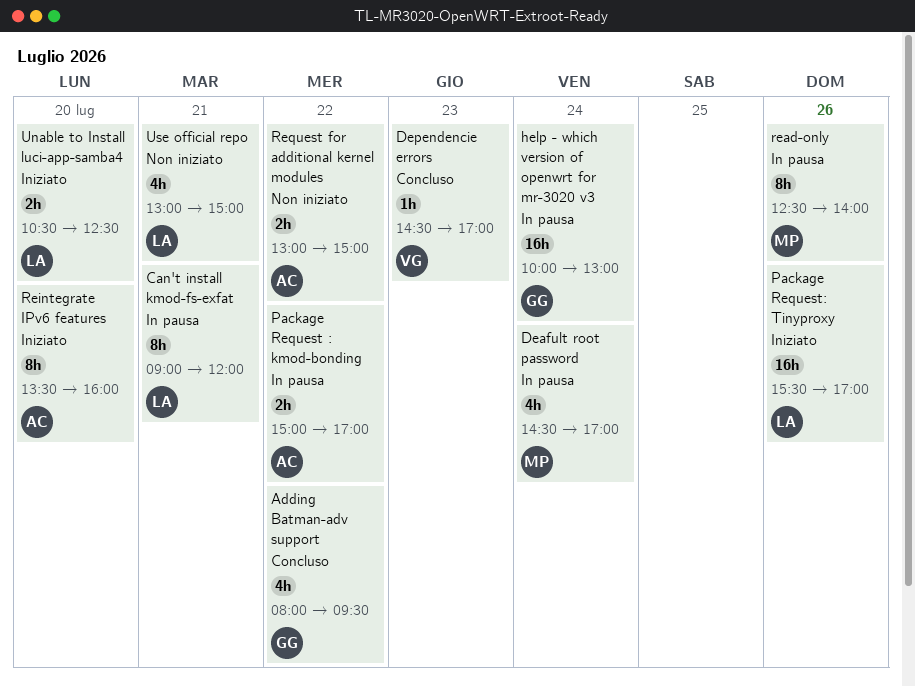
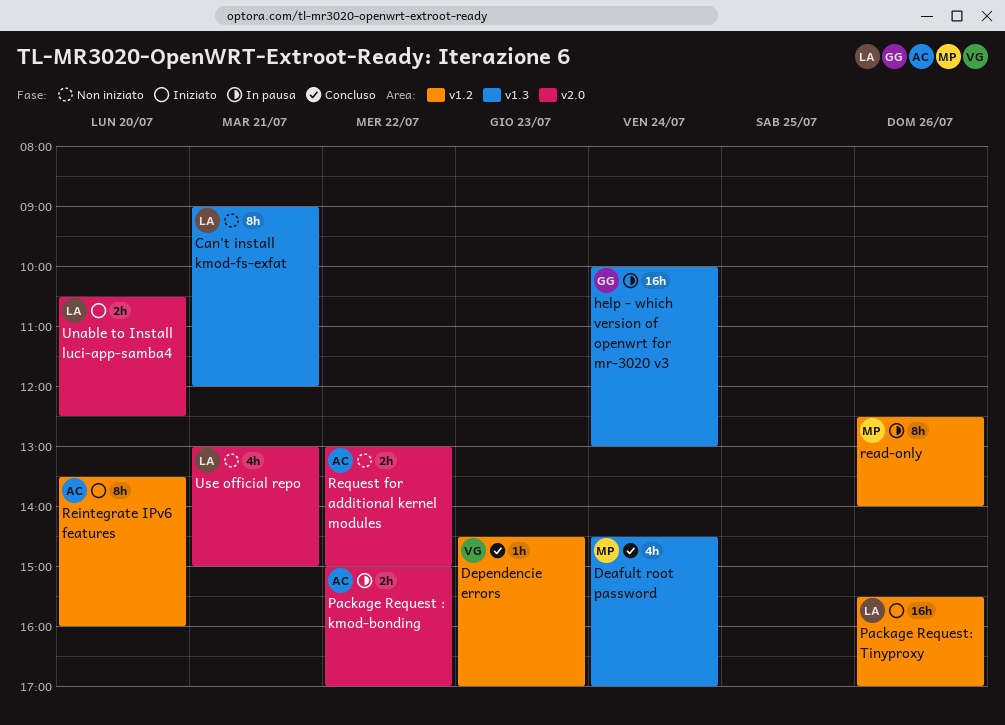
Adding Batman-adv support: present -> none
Can't install kmod-fs-exfat, status: In pausa -> Non iniziato
Deafult root password, status: In pausa -> Concluso

